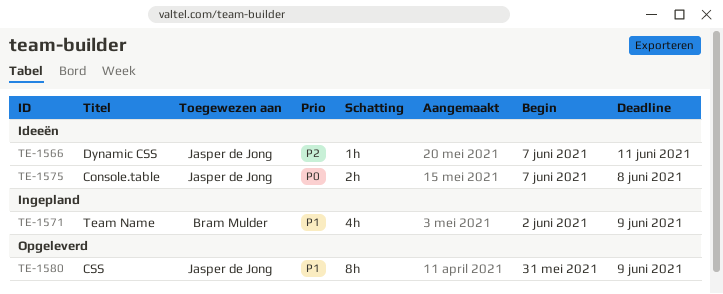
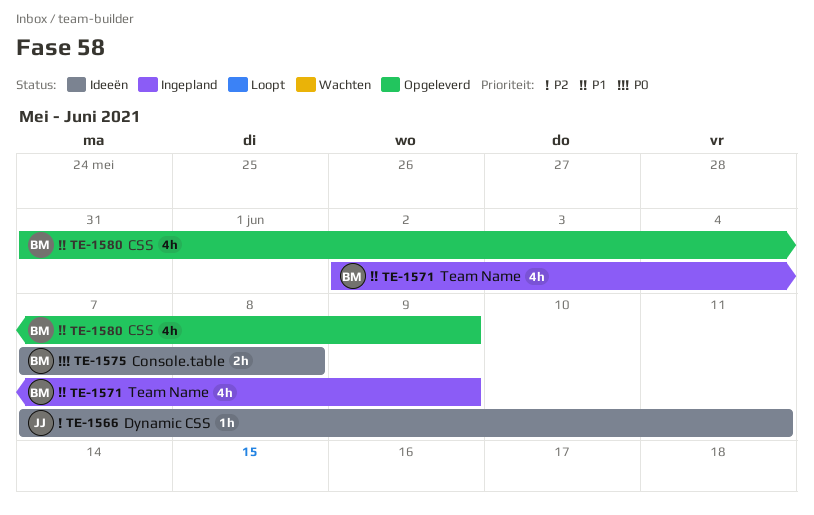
TE-1575, owner: Jasper de Jong -> Bram Mulder
TE-1580, owner: Jasper de Jong -> Bram Mulder
TE-1580, estimate: 8h -> 4h

